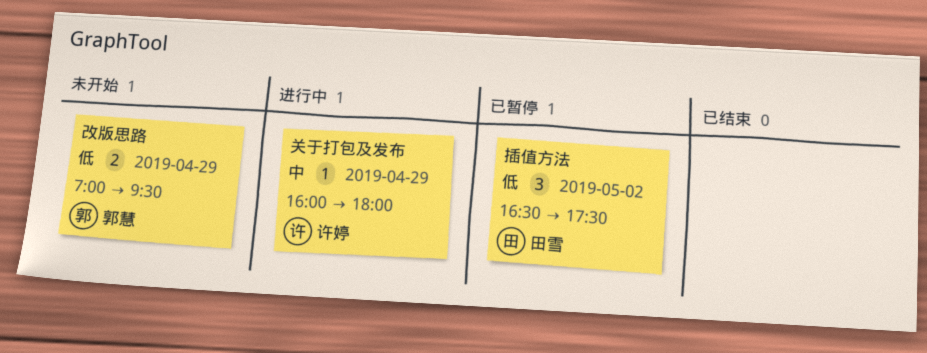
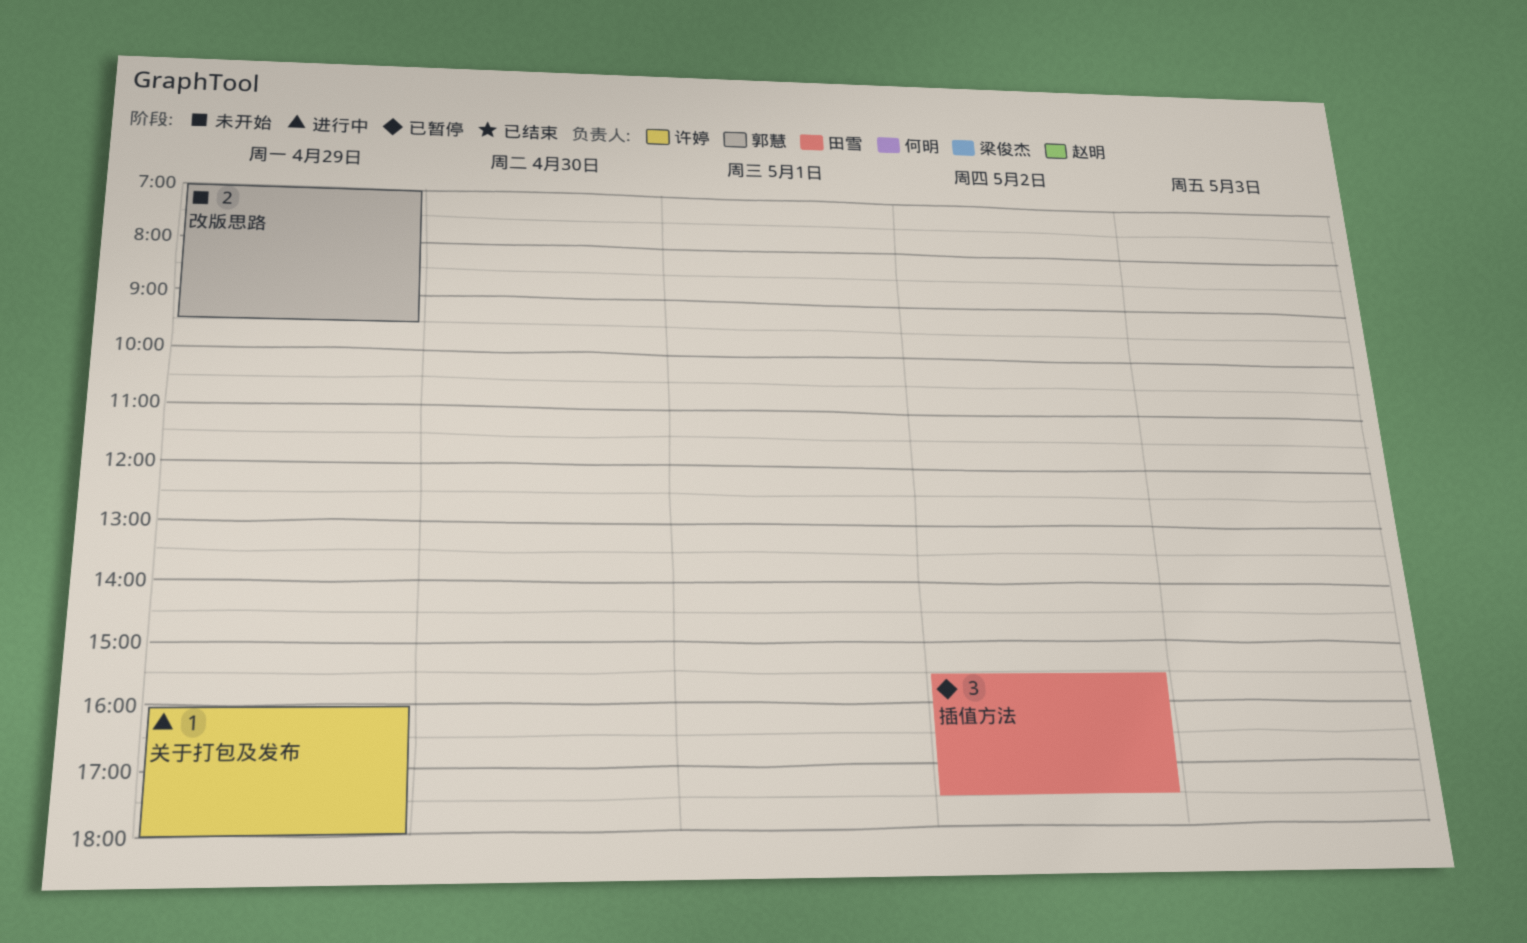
插值方法, begins: 16:30 -> 15:30

